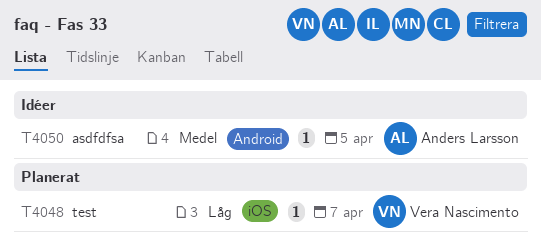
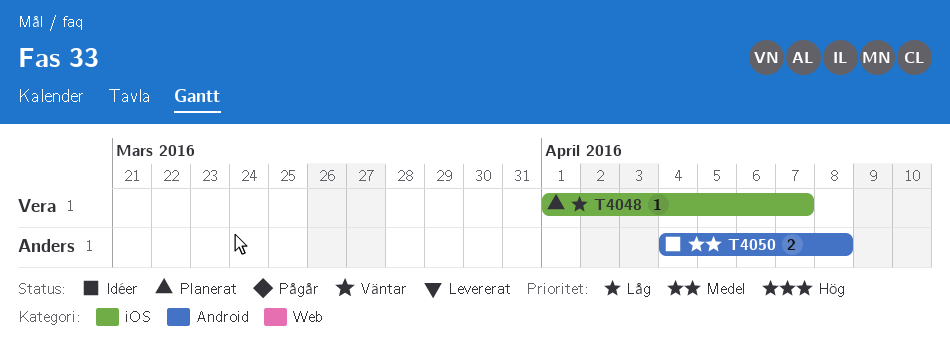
T4050, estimate: 1 -> 2
T4050, due: Apr 5 -> Apr 8

